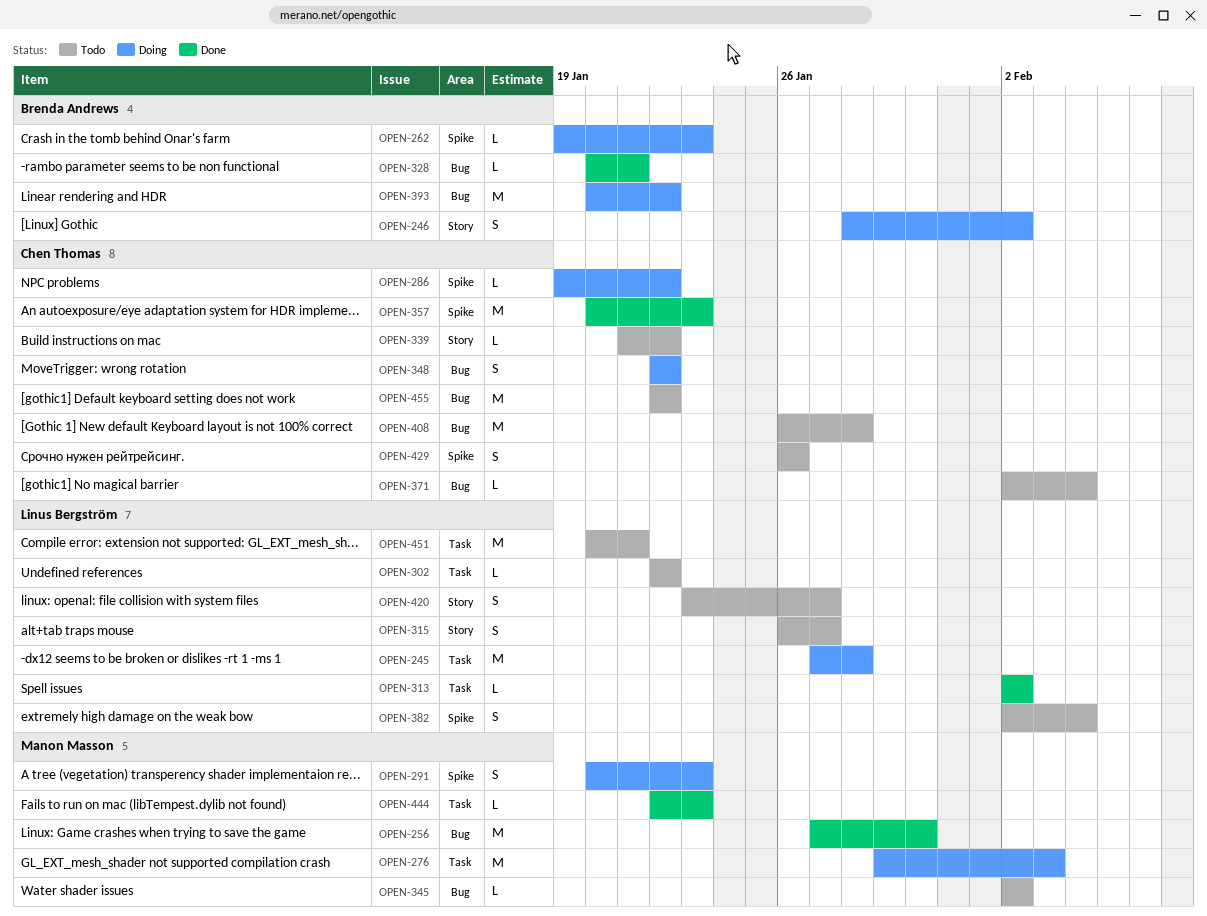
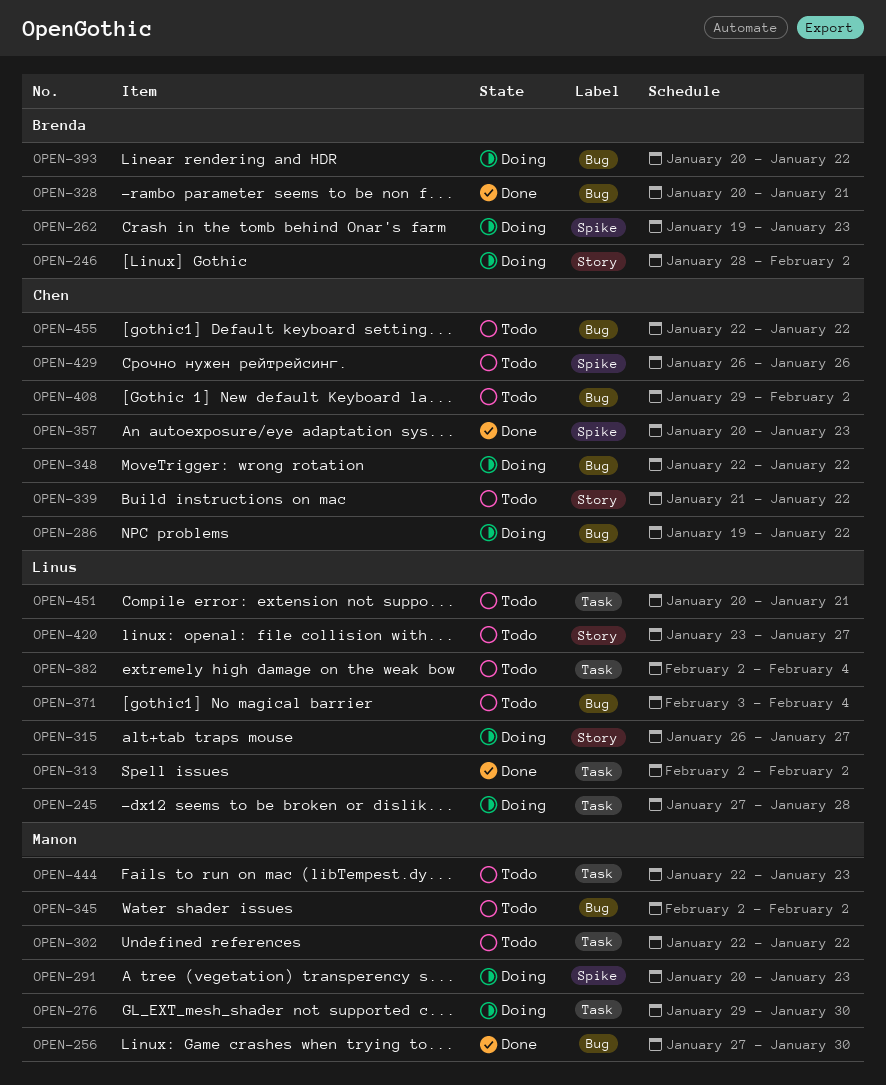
OPEN-276, due: Feb 3 -> Jan 30
OPEN-286, label: Spike -> Bug
OPEN-302, owner: Linus Bergström -> Manon Masson
OPEN-315, status: Todo -> Doing
OPEN-371, owner: Chen Thomas -> Linus Bergström
OPEN-371, start: Feb 2 -> Feb 3
OPEN-382, label: Spike -> Task
OPEN-408, start: Jan 26 -> Jan 29
OPEN-408, due: Jan 28 -> Feb 2
OPEN-444, status: Done -> Todo

